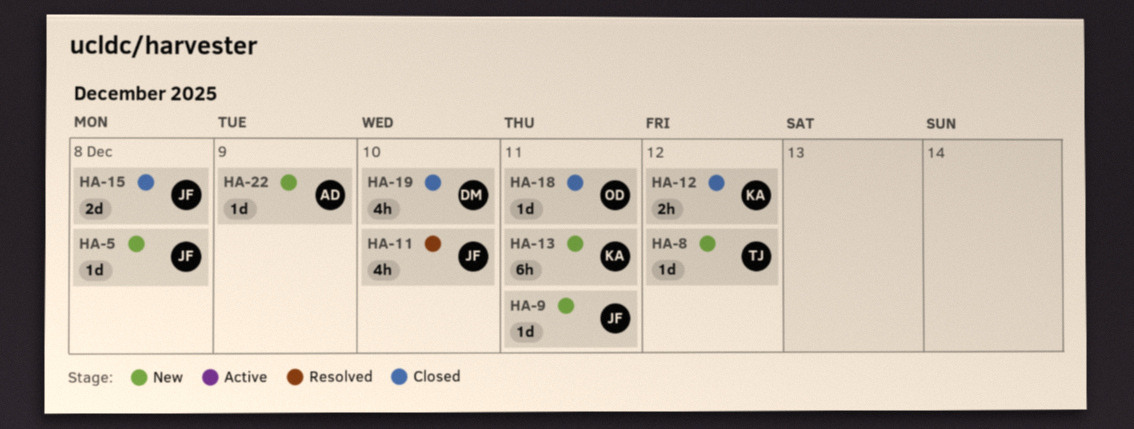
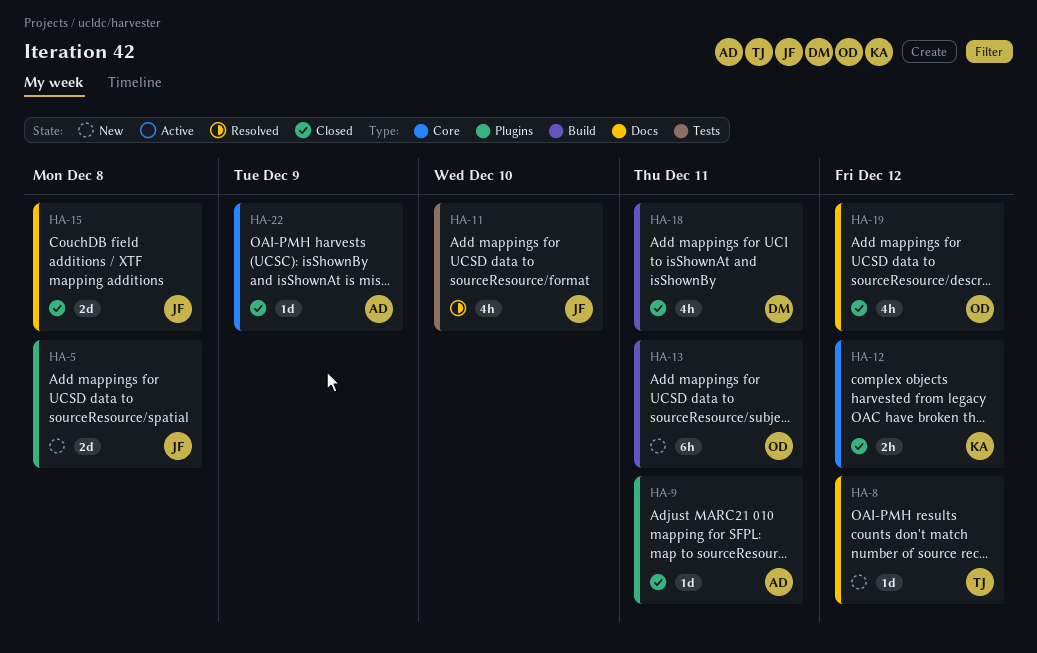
HA-5, estimate: 1d -> 2d
HA-9, status: New -> Closed
HA-9, owner: JF -> AD
HA-13, owner: KA -> OD
HA-18, owner: OD -> DM
HA-18, estimate: 1d -> 4h
HA-19, owner: DM -> OD
HA-19, due: Dec 10 -> Dec 12
HA-22, status: New -> Closed

